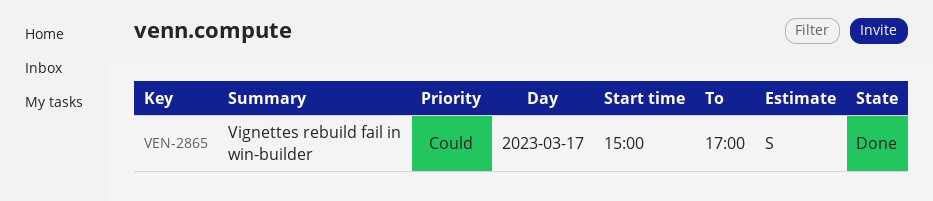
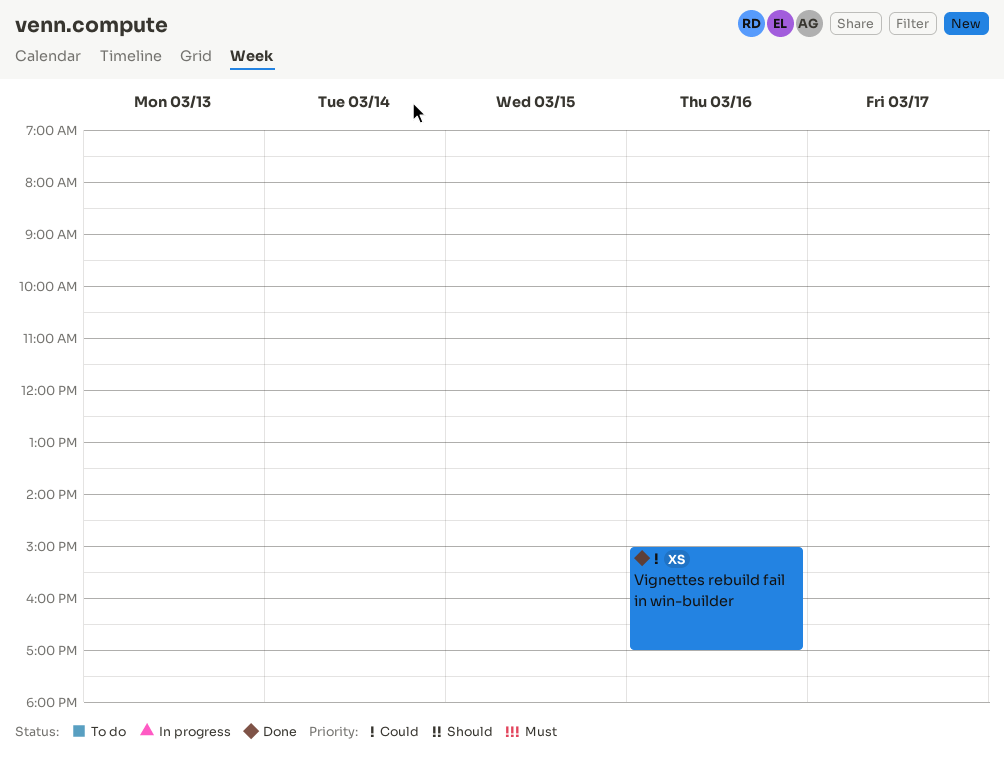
Vignettes rebuild fail in win-builder, estimate: S -> XS
Vignettes rebuild fail in win-builder, day: Mar 17 -> Mar 16

